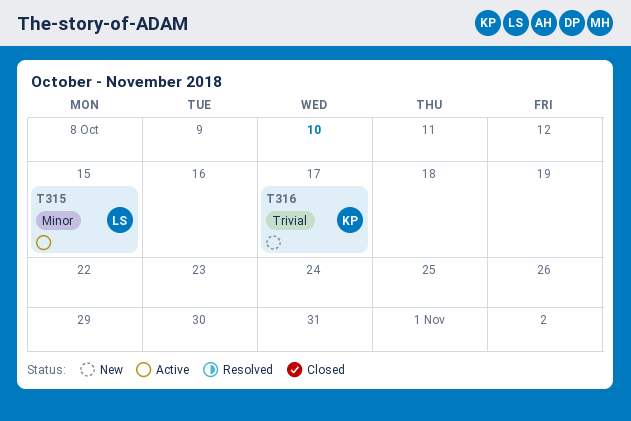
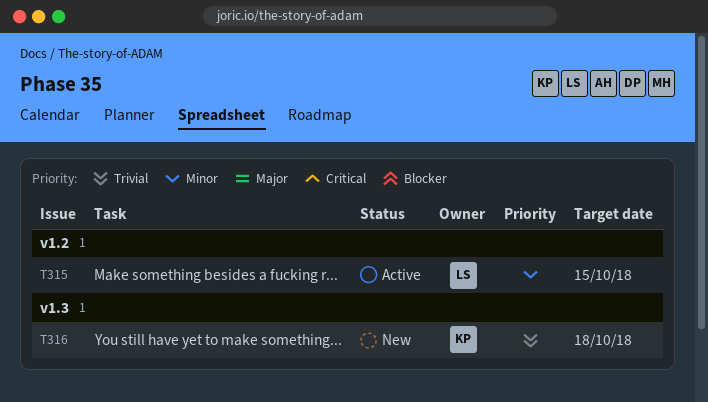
T316, due: Oct 17 -> Oct 18

